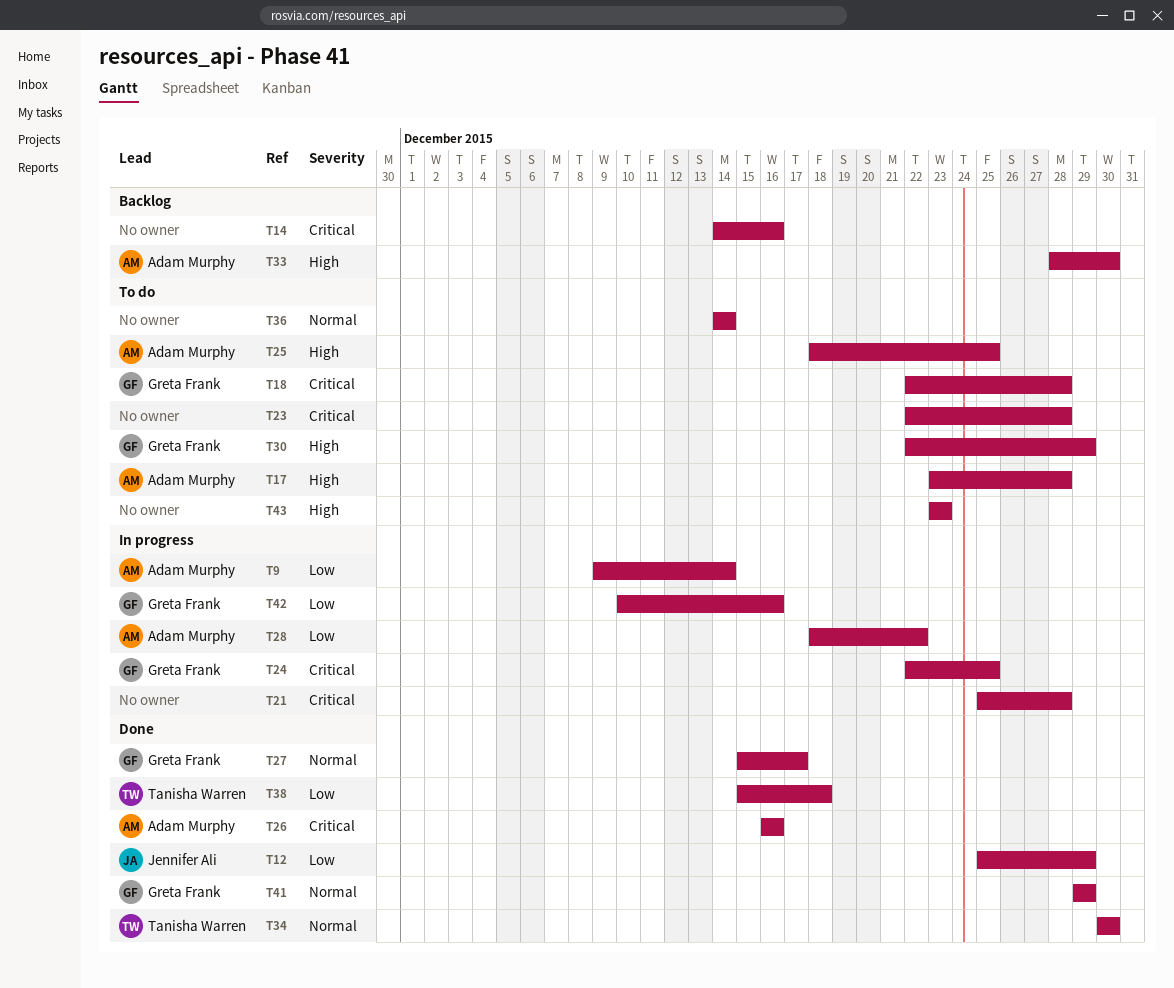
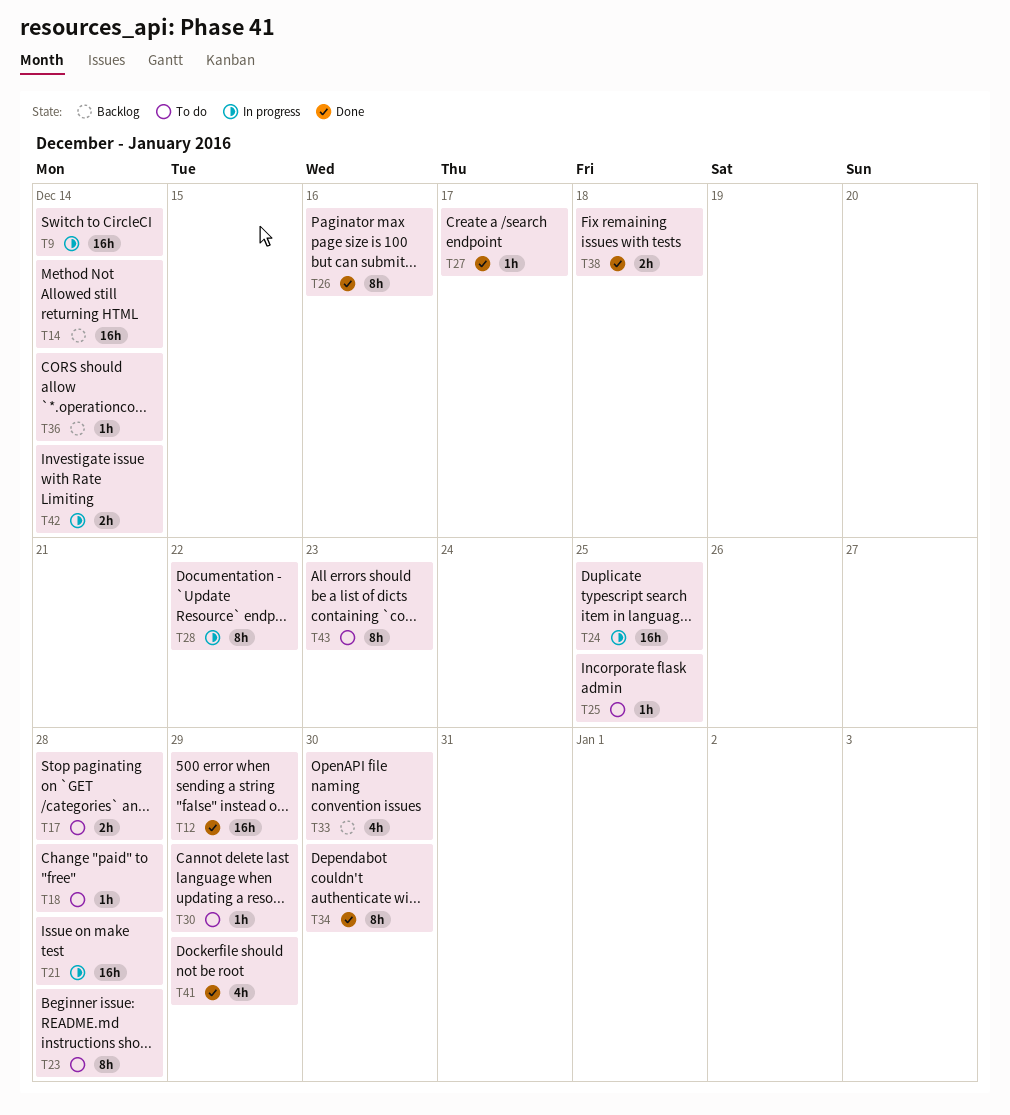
T14, due: Dec 16 -> Dec 14
T36, status: To do -> Backlog
T42, due: Dec 16 -> Dec 14

